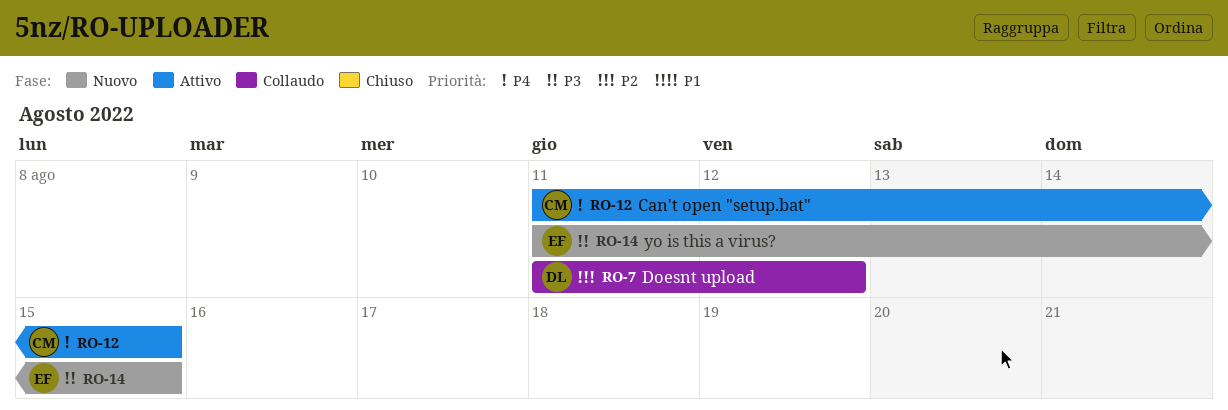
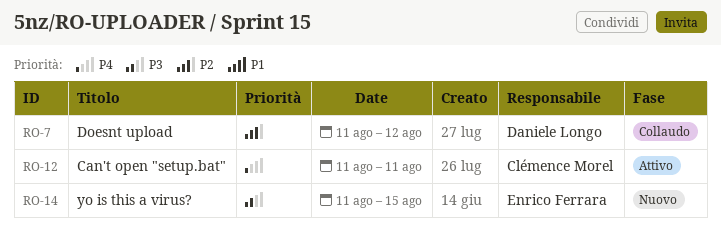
RO-12, due: Aug 15 -> Aug 11

